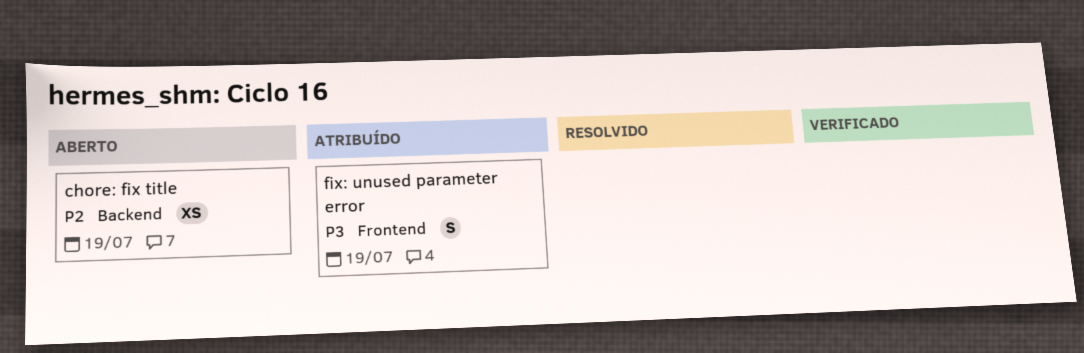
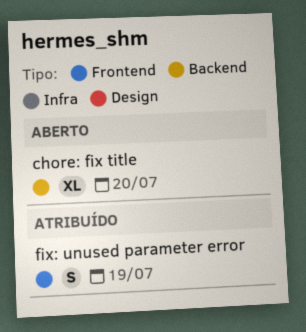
chore: fix title, estimate: XS -> XL
chore: fix title, due: Jul 19 -> Jul 20

